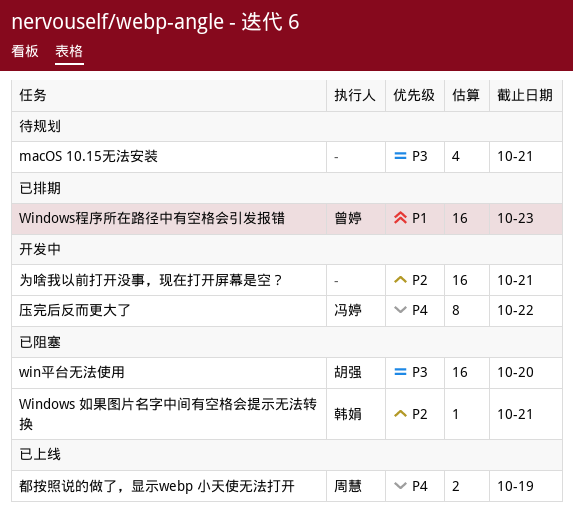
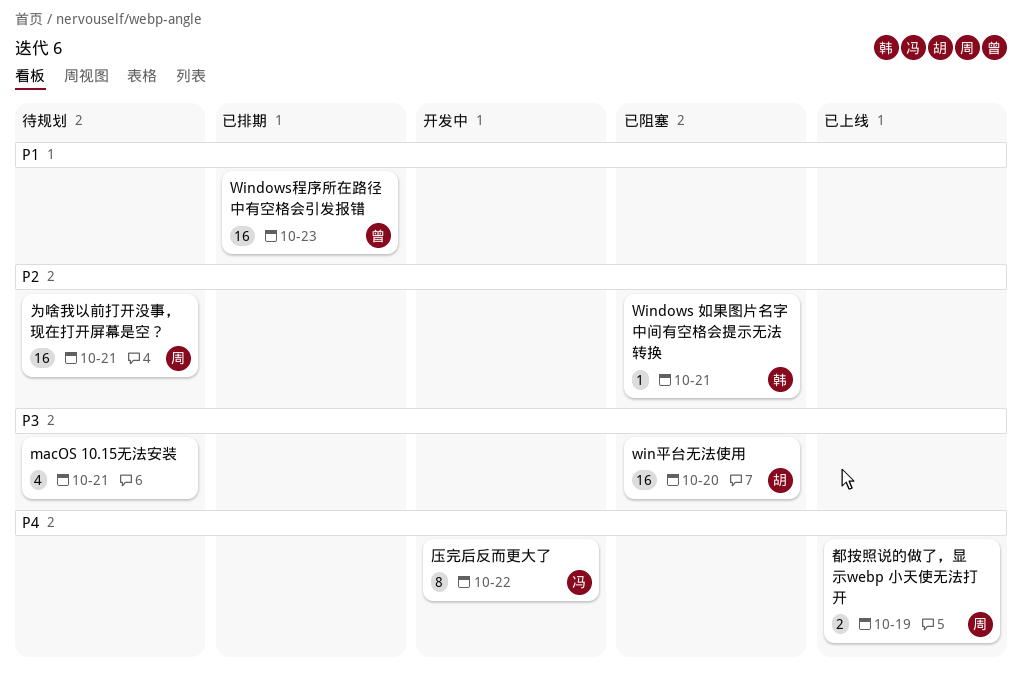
为啥我以前打开没事，现在打开屏幕是空？, status: 开发中 -> 待规划
为啥我以前打开没事，现在打开屏幕是空？, owner: none -> 周慧

